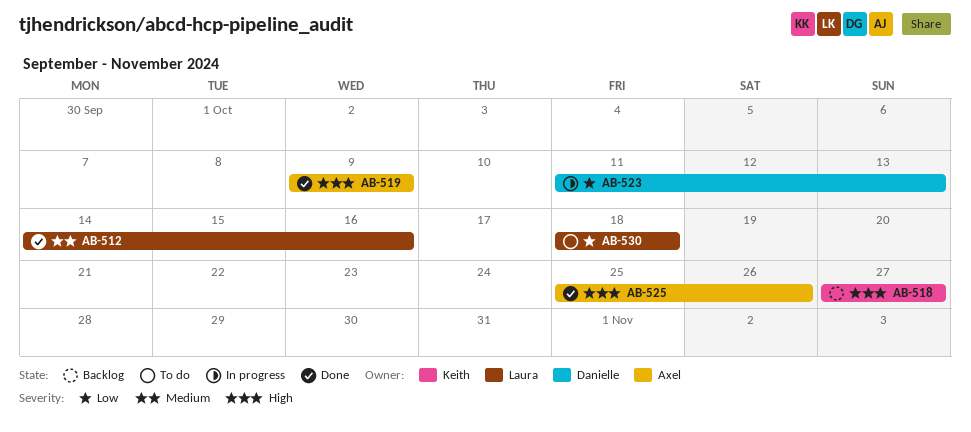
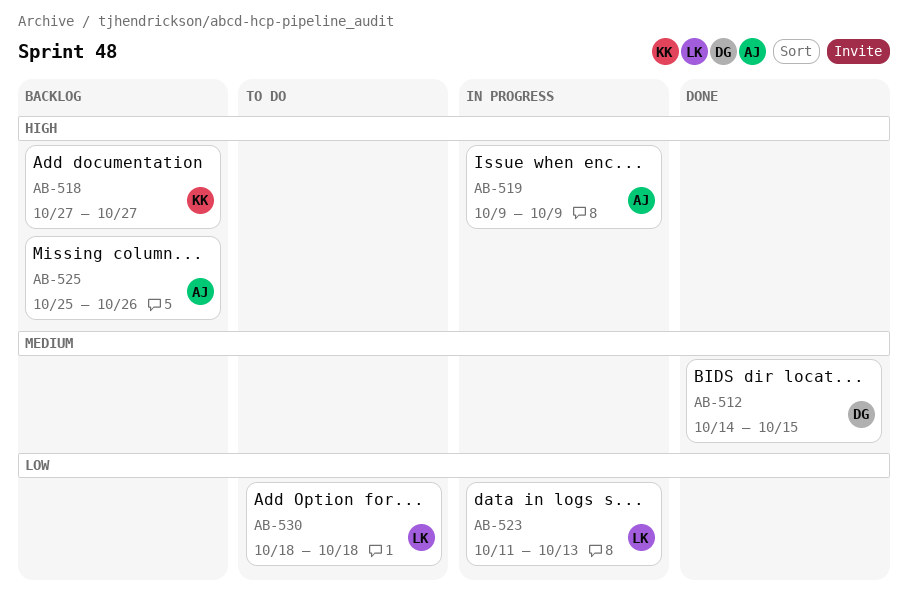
AB-512, owner: Laura -> Danielle
AB-512, due: Oct 16 -> Oct 15
AB-519, status: Done -> In progress
AB-523, owner: Danielle -> Laura
AB-525, status: Done -> Backlog

